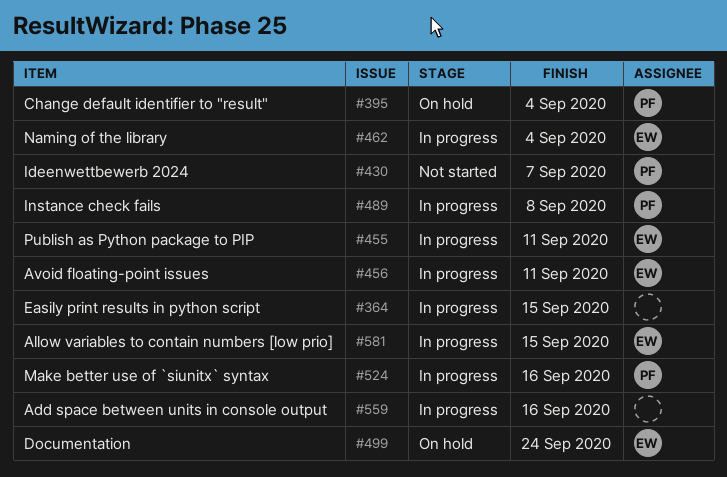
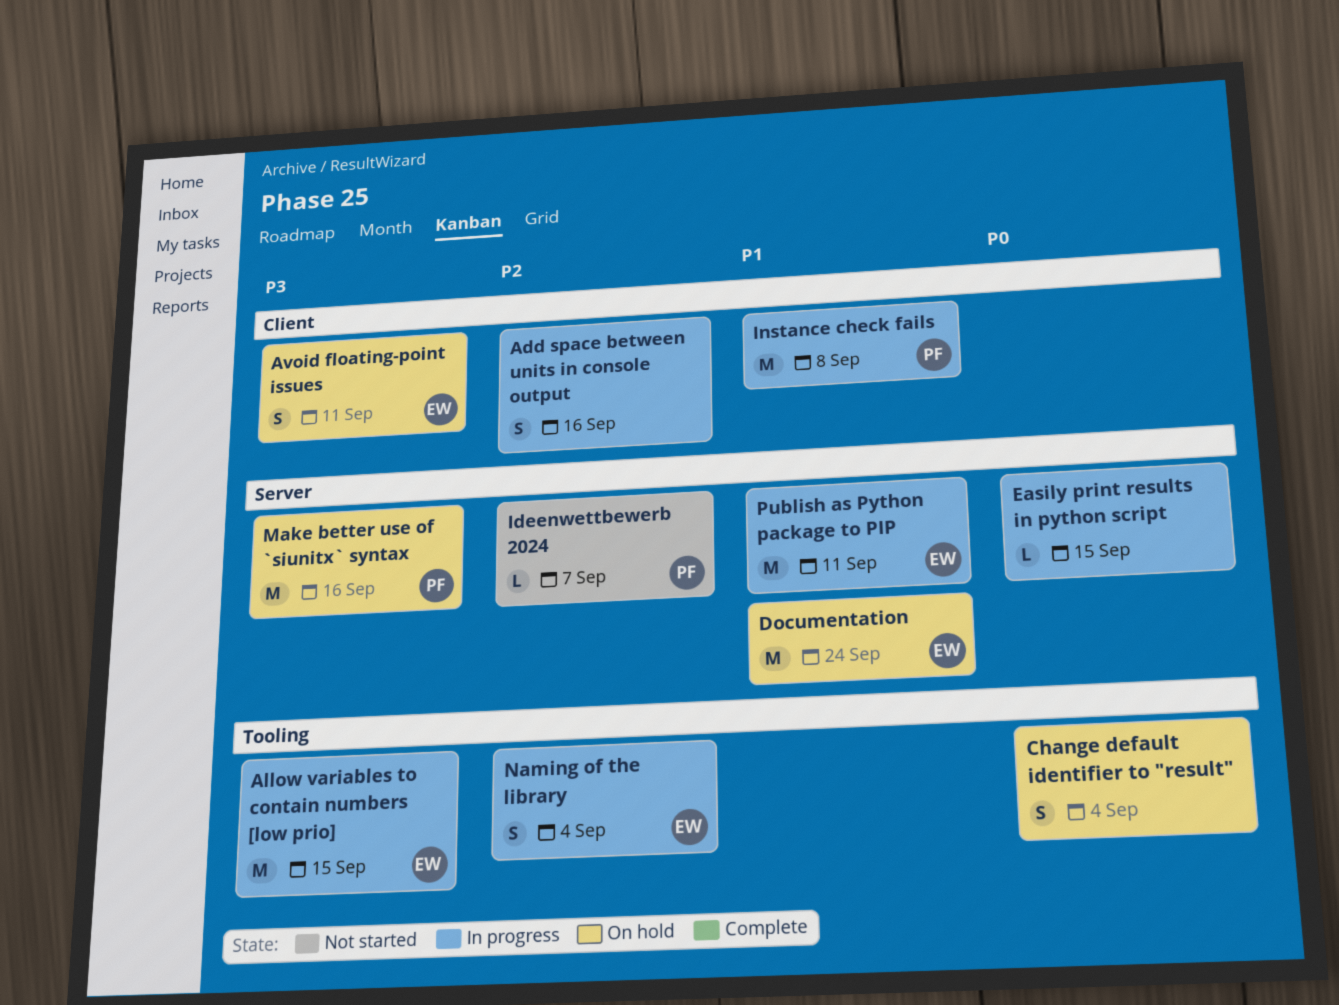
Avoid floating-point issues, status: In progress -> On hold
Change default identifier to "result", owner: PF -> none
Make better use of `siunitx` syntax, status: In progress -> On hold

